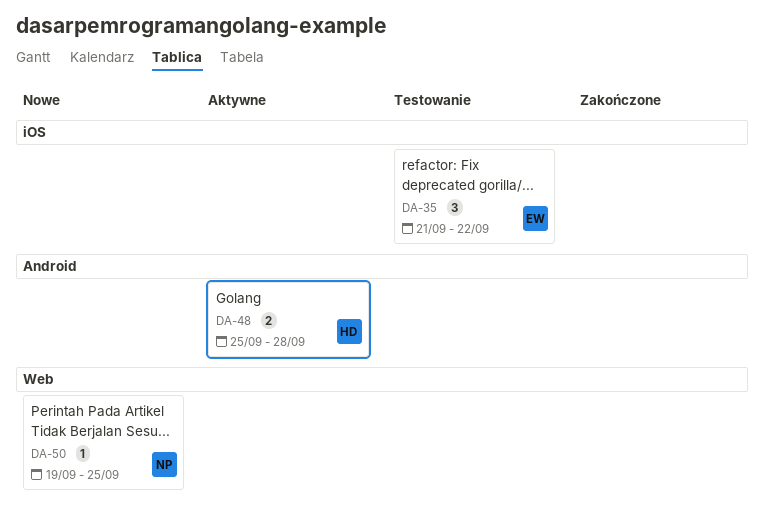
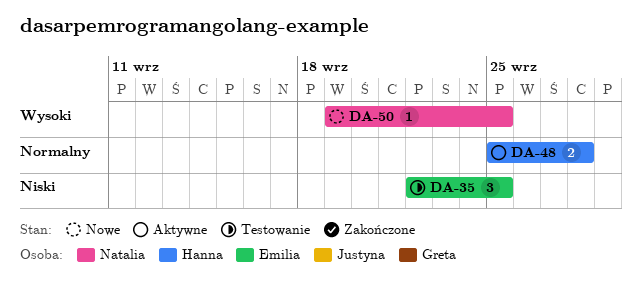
DA-35, start: Sep 21 -> Sep 22
DA-35, due: Sep 22 -> Sep 25

